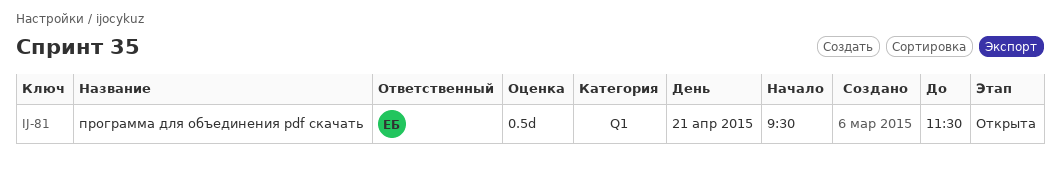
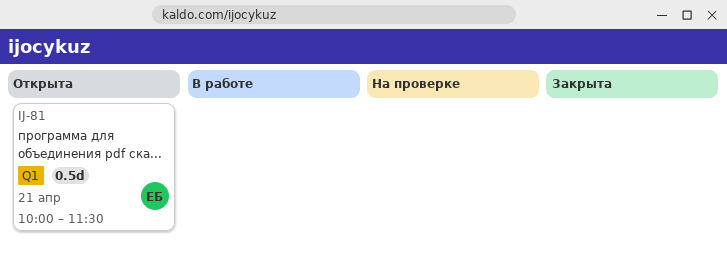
IJ-81, begins: 09:30 -> 10:00

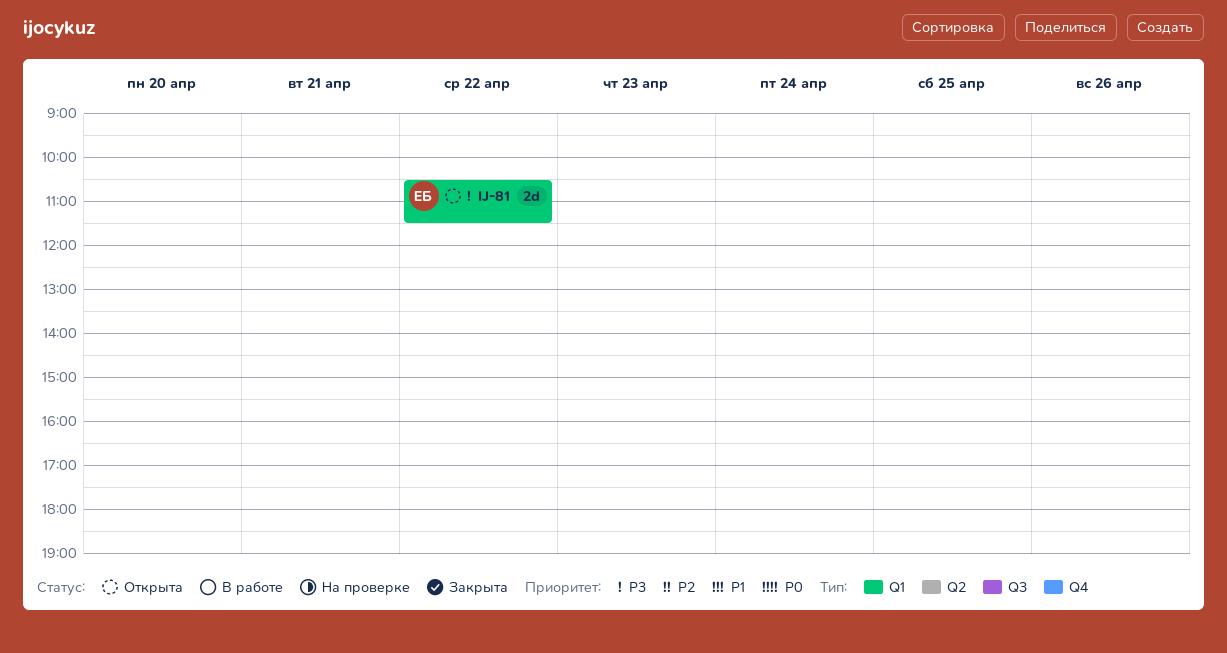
IJ-81, estimate: 0.5d -> 2d
IJ-81, day: Apr 21 -> Apr 22
IJ-81, begins: 10:00 -> 10:30

